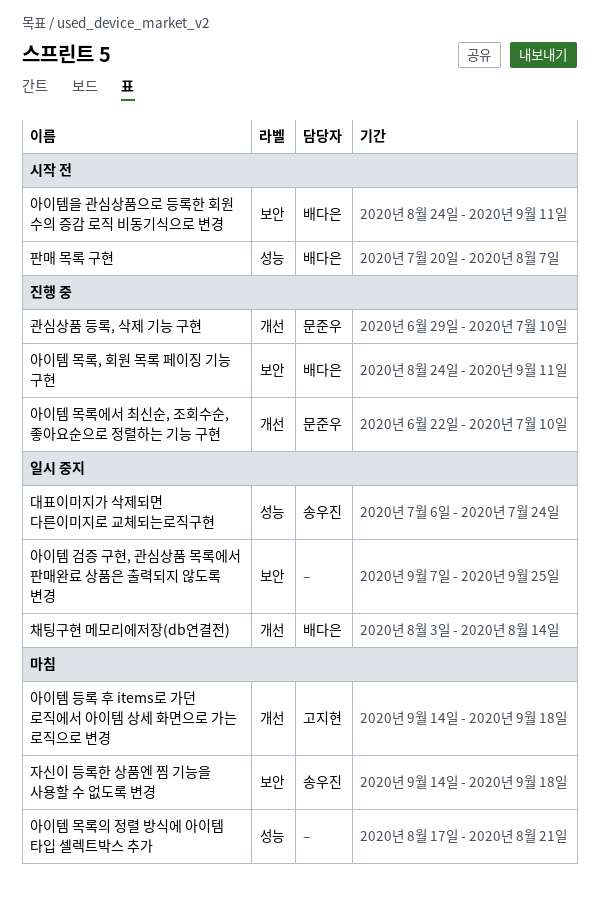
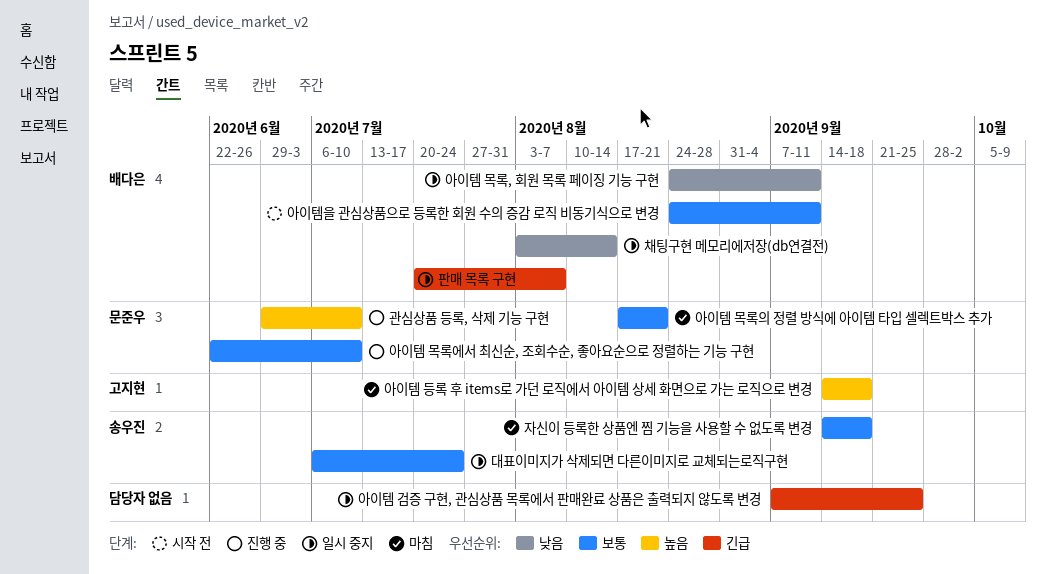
아이템 목록, 회원 목록 페이징 기능 구현, status: 진행 중 -> 일시 중지
아이템 목록의 정렬 방식에 아이템 타입 셀렉트박스 추가, owner: none -> 문준우
판매 목록 구현, status: 시작 전 -> 일시 중지

